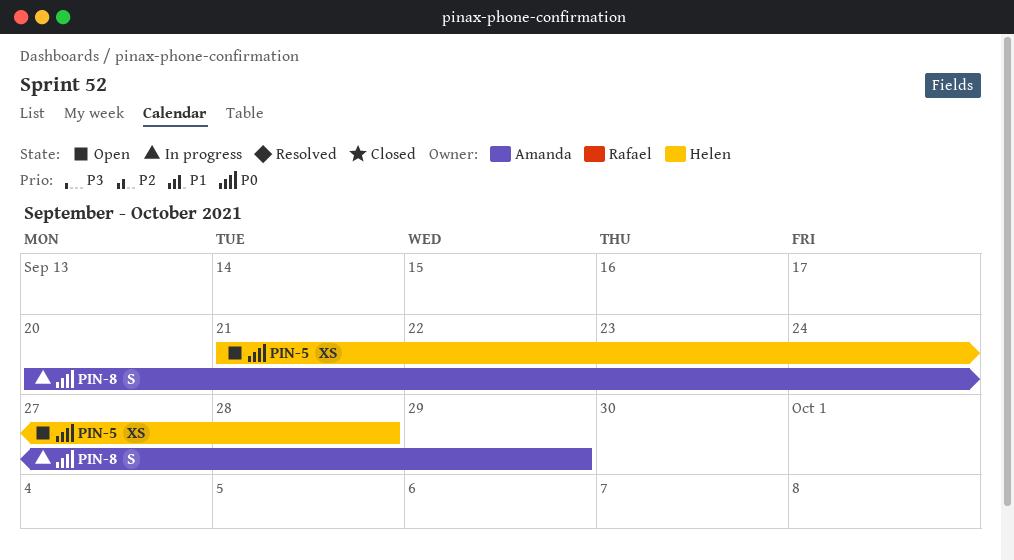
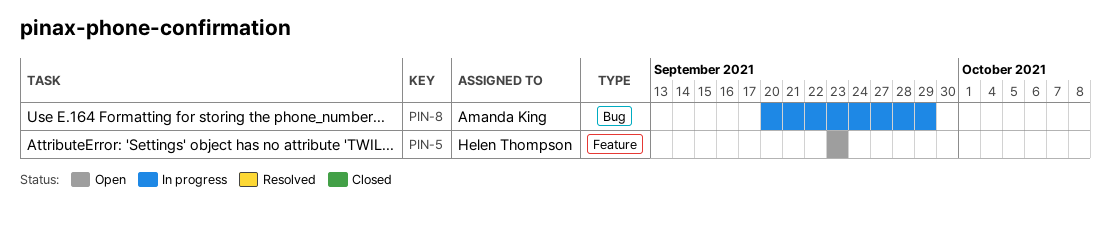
PIN-5, start: Sep 21 -> Sep 23
PIN-5, due: Sep 28 -> Sep 23

